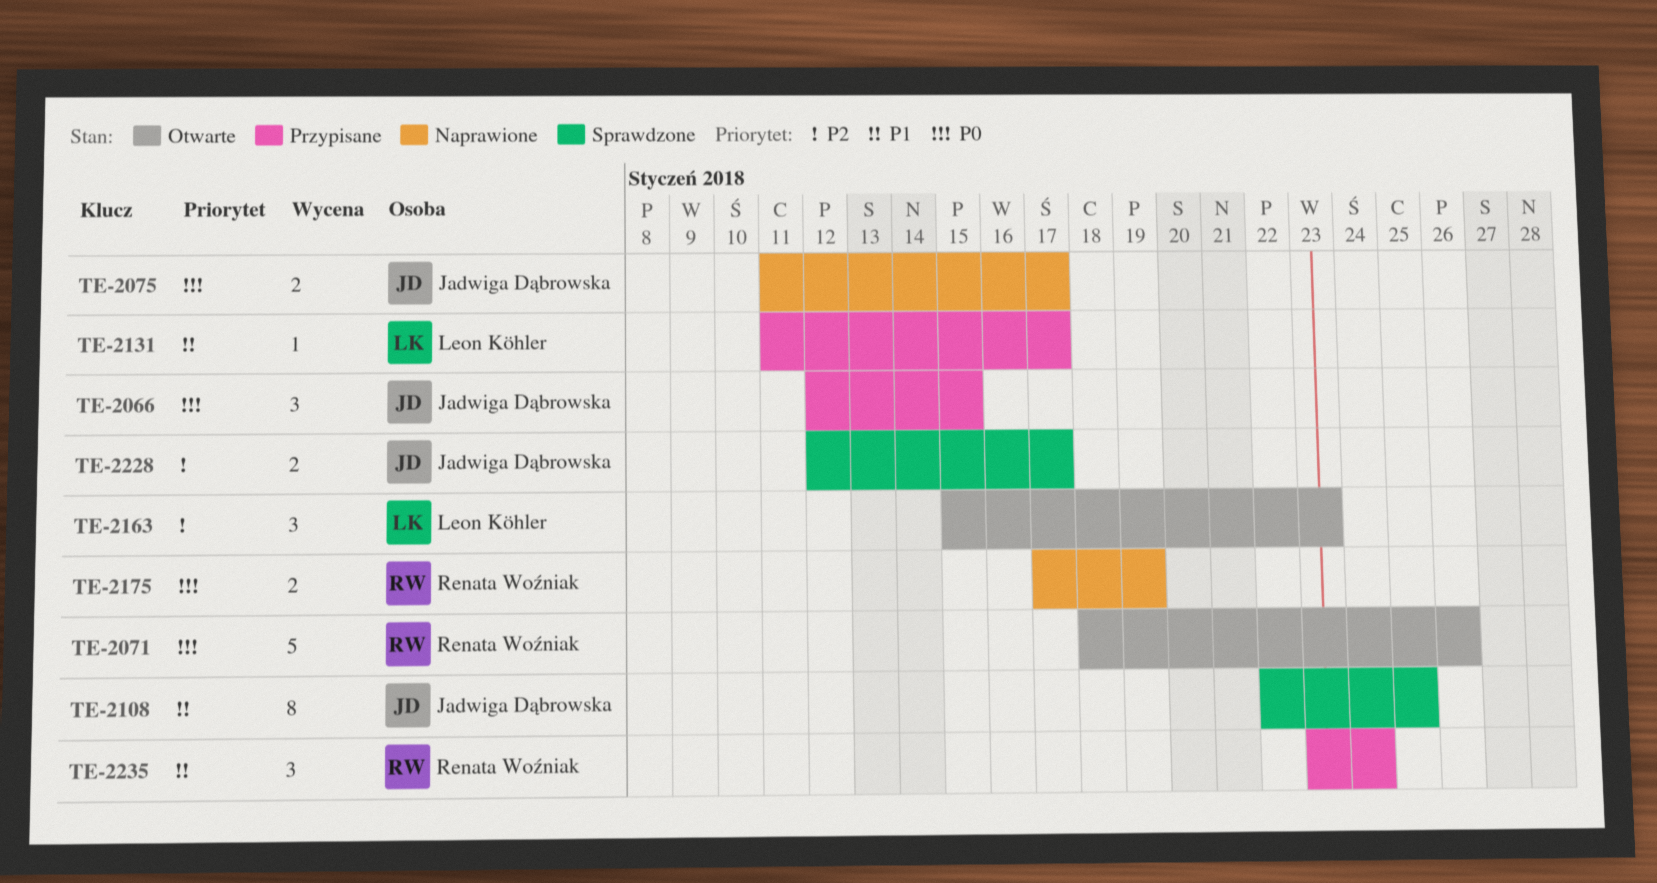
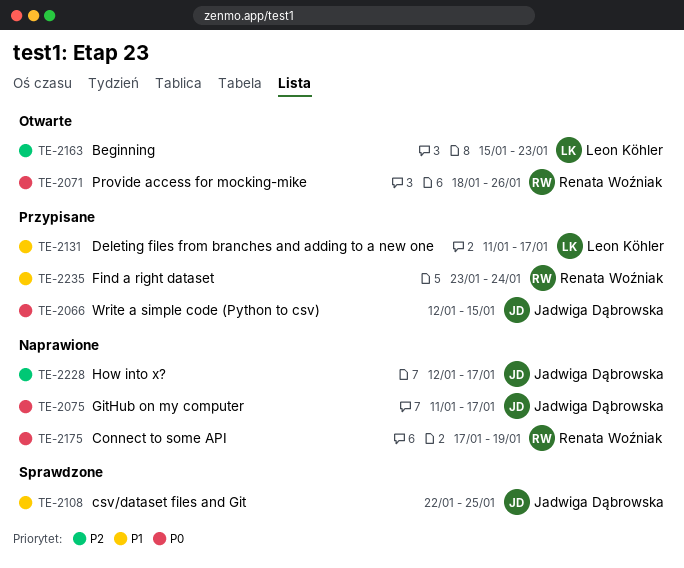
TE-2228, status: Sprawdzone -> Naprawione

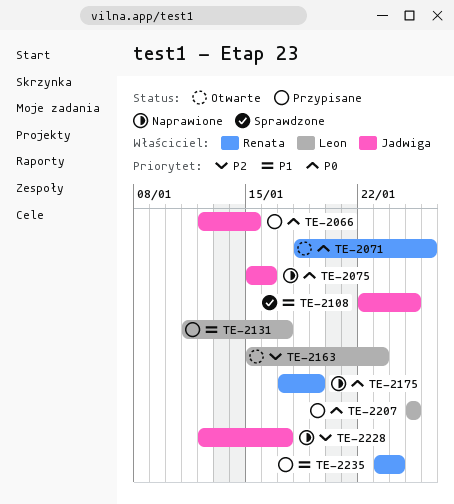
TE-2075, start: Jan 11 -> Jan 15
TE-2075, due: Jan 17 -> Jan 16
TE-2207: none -> present

